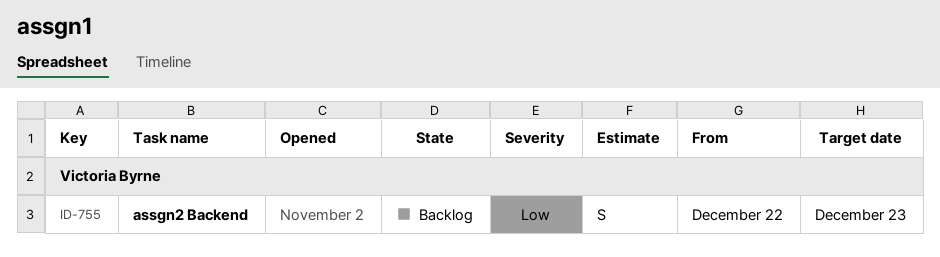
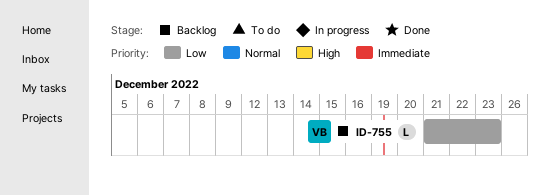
ID-755, estimate: S -> L
ID-755, start: Dec 22 -> Dec 21

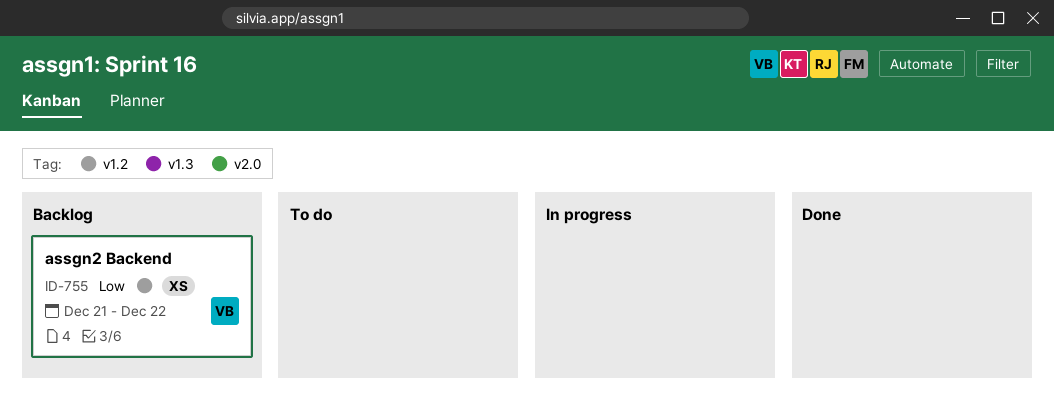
ID-755, estimate: L -> XS
ID-755, due: Dec 23 -> Dec 22

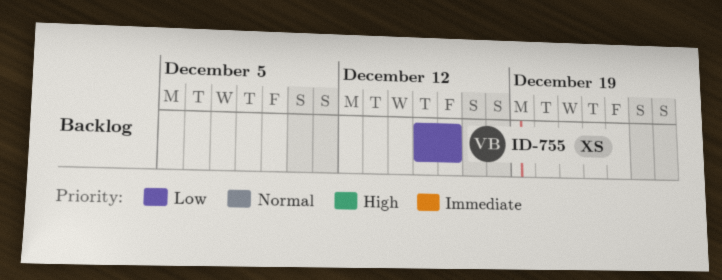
ID-755, start: Dec 21 -> Dec 15
ID-755, due: Dec 22 -> Dec 16

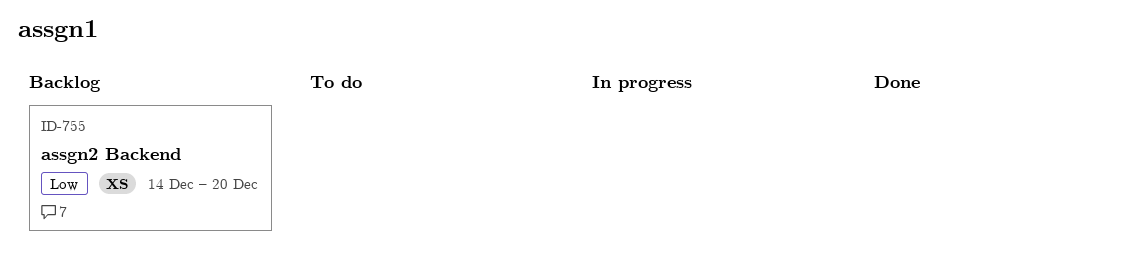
ID-755, start: Dec 15 -> Dec 14
ID-755, due: Dec 16 -> Dec 20

